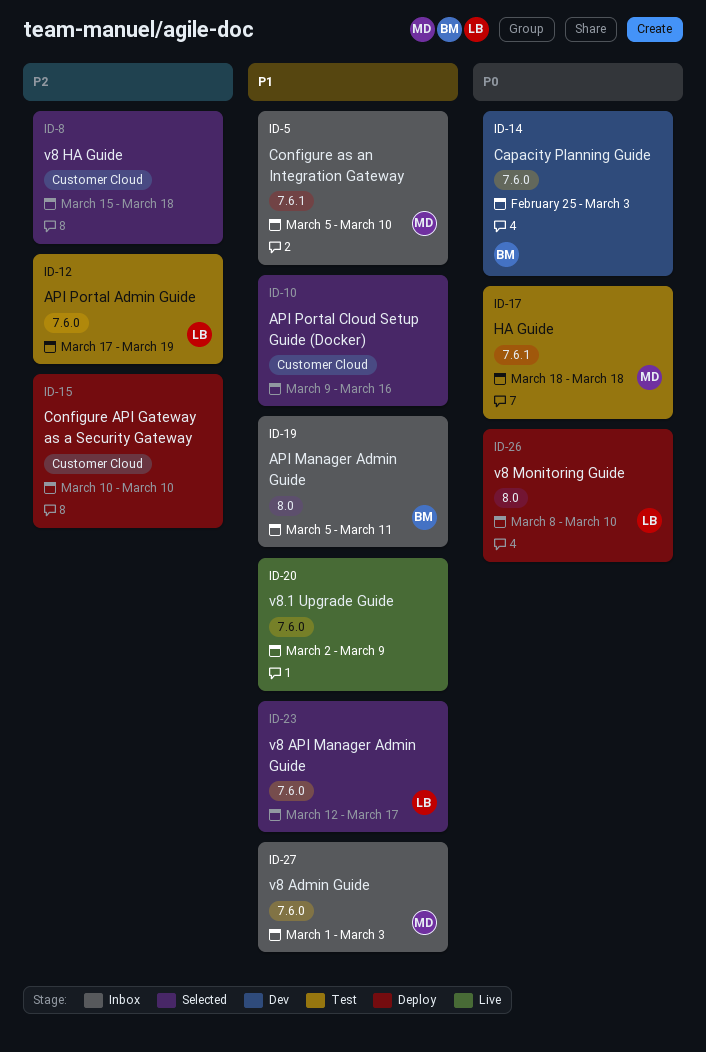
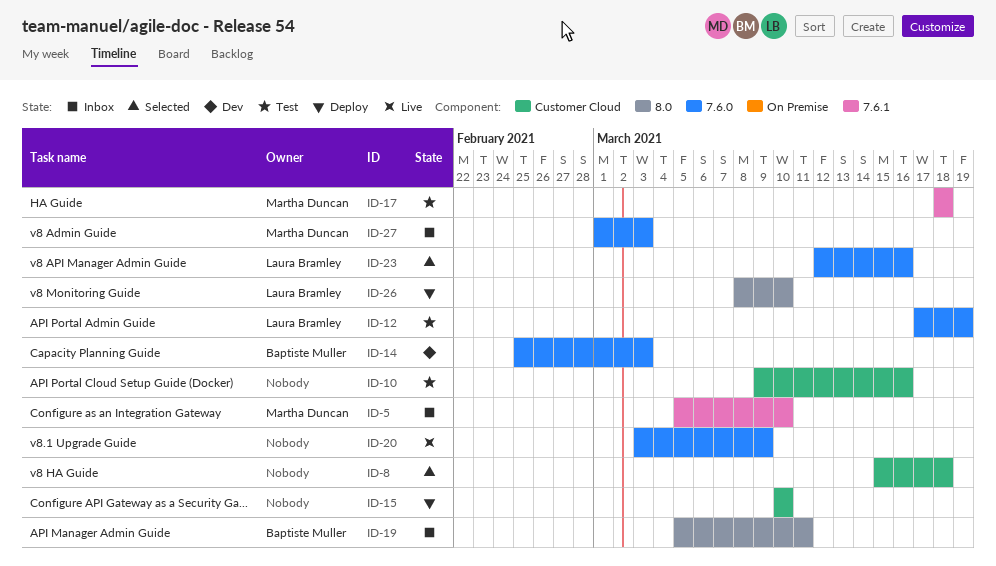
ID-10, status: Selected -> Test
ID-20, start: Mar 2 -> Mar 3
ID-23, due: Mar 17 -> Mar 16

